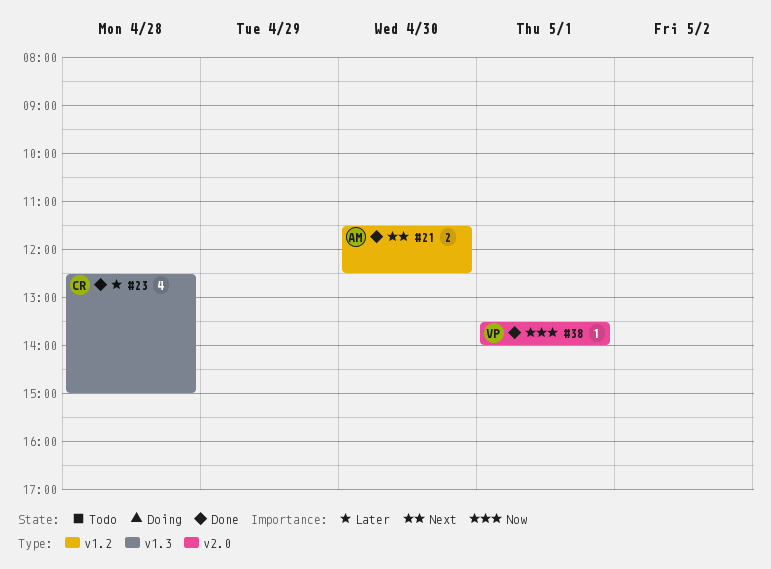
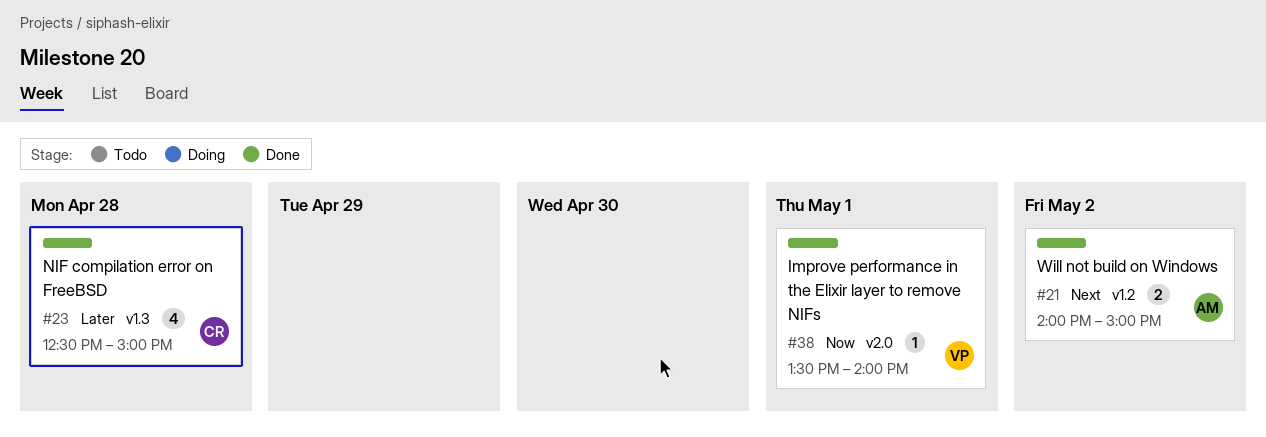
#21, day: Apr 30 -> May 2
#21, begins: 11:30 -> 14:00
#21, ends: 12:30 -> 15:00

